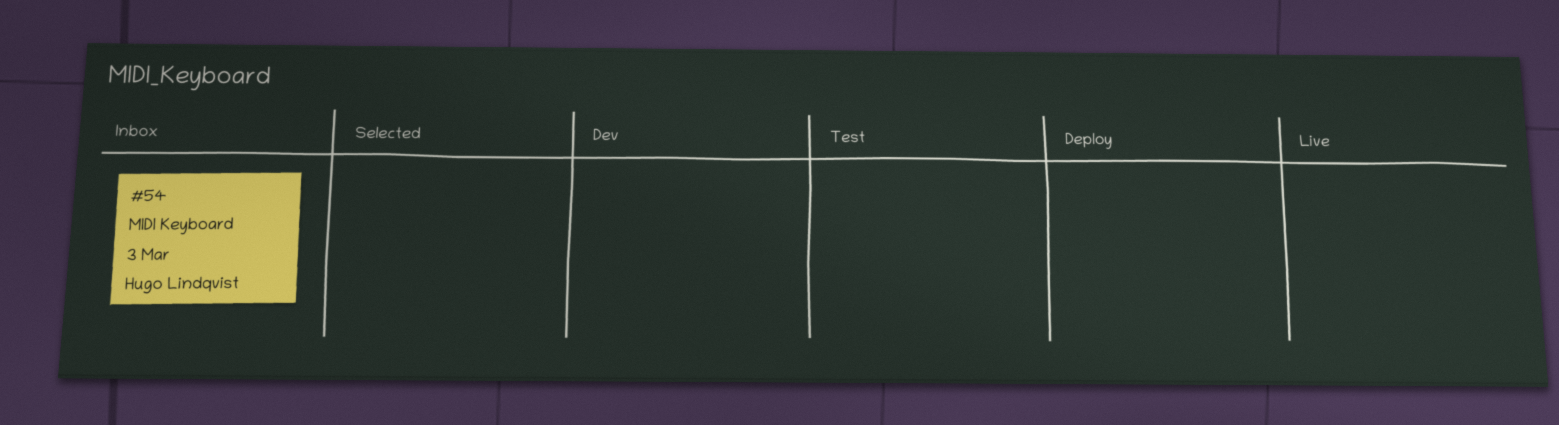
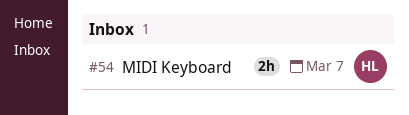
#54, due: Mar 3 -> Mar 7

